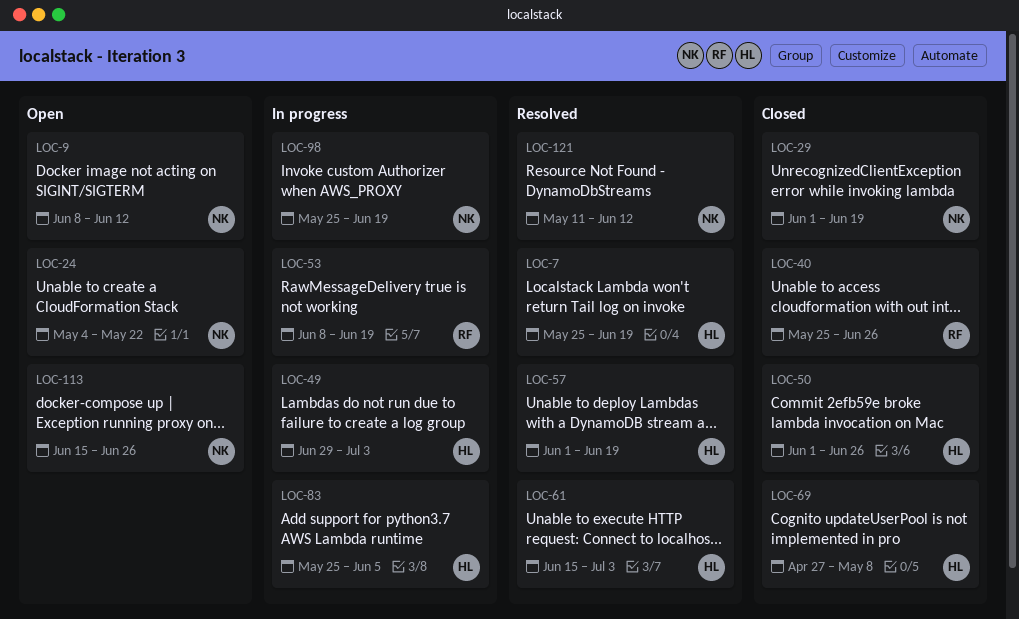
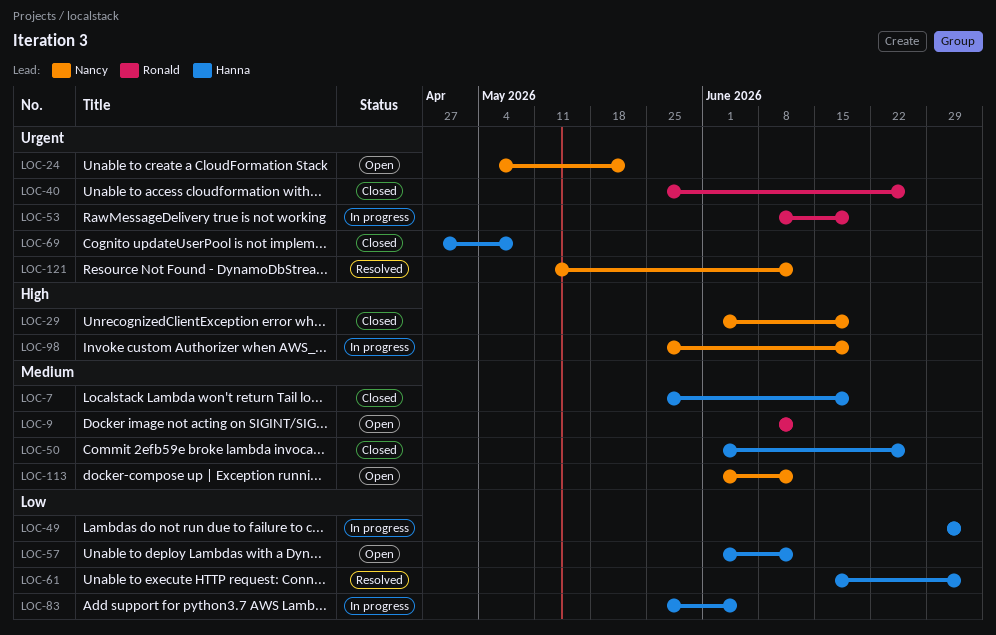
LOC-7, status: Resolved -> Closed
LOC-9, owner: Nancy -> Ronald
LOC-57, status: Resolved -> Open
LOC-57, due: Jun 19 -> Jun 12
LOC-113, start: Jun 15 -> Jun 1
LOC-113, due: Jun 26 -> Jun 12

